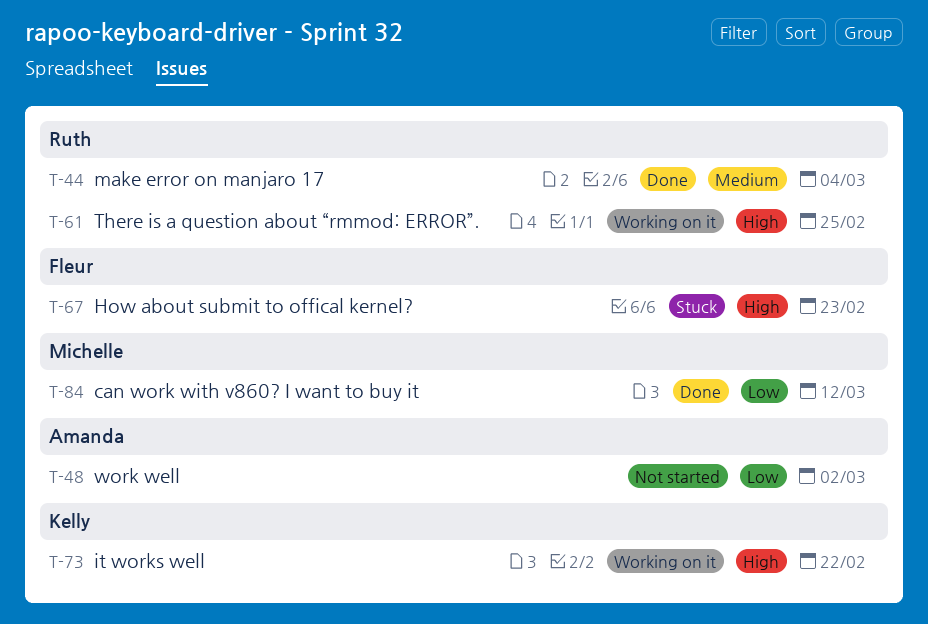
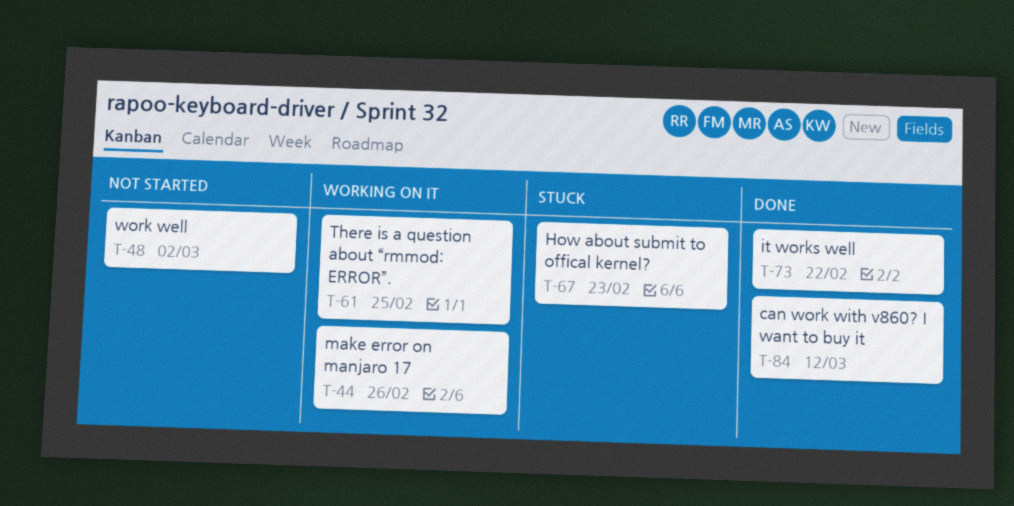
T-44, status: Done -> Working on it
T-44, due: Mar 4 -> Feb 26
T-73, status: Working on it -> Done

